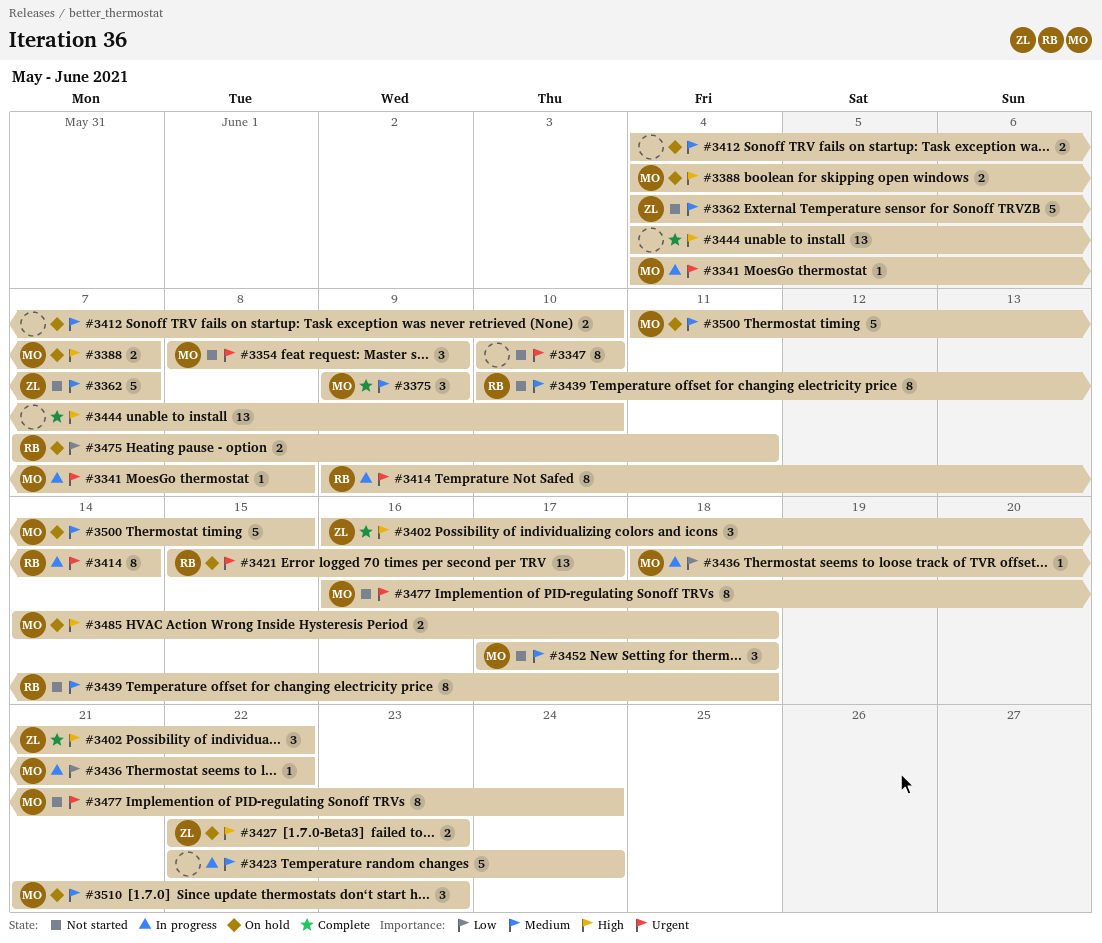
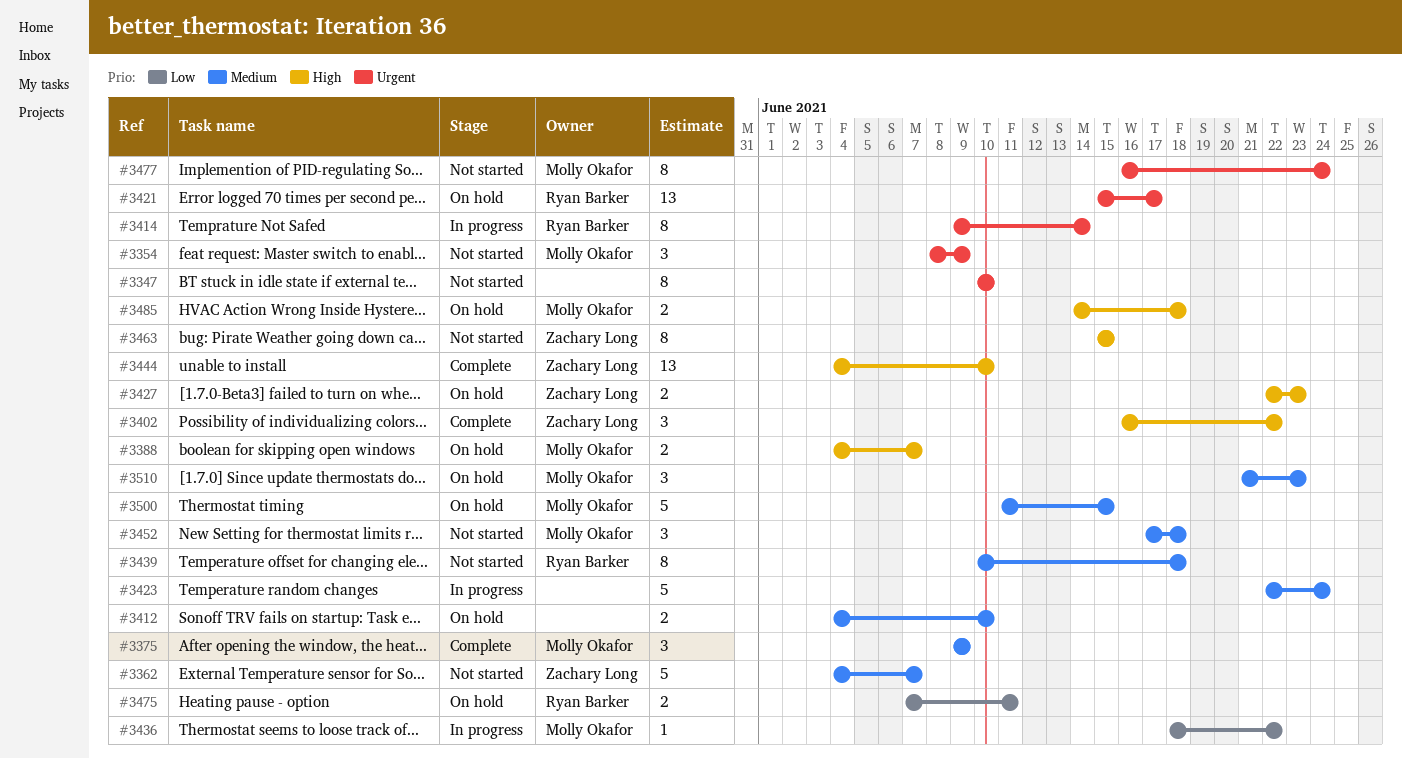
#3341: present -> none
#3444, owner: none -> Zachary Long
#3463: none -> present

